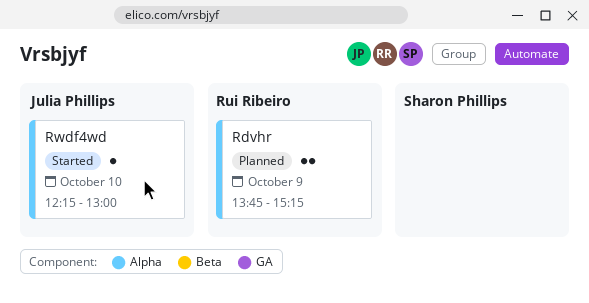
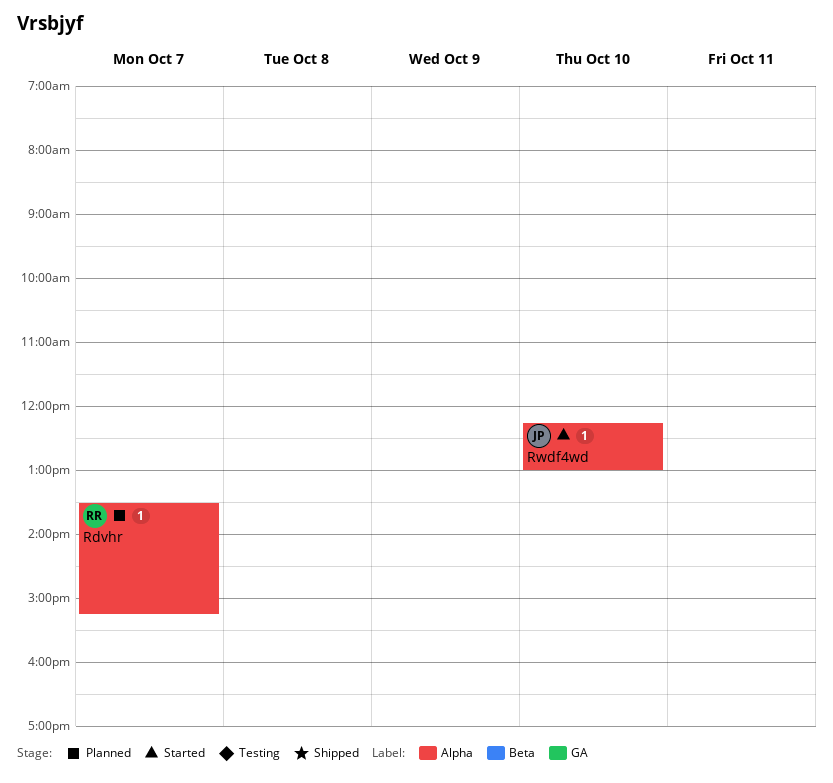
Rdvhr, estimate: 2 -> 1
Rdvhr, day: Oct 9 -> Oct 7
Rdvhr, begins: 13:45 -> 13:30

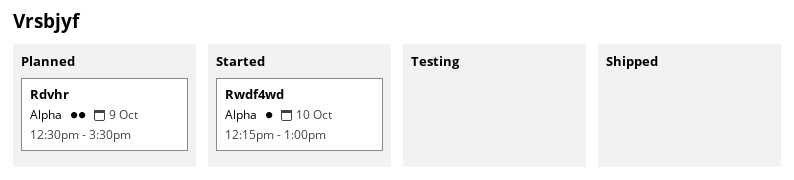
Rdvhr, estimate: 1 -> 2
Rdvhr, day: Oct 7 -> Oct 9
Rdvhr, begins: 13:30 -> 12:30
Rdvhr, ends: 15:15 -> 15:30

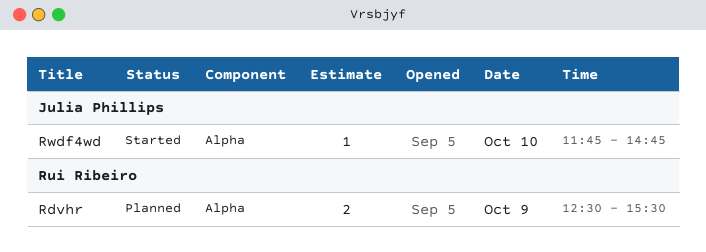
Rwdf4wd, begins: 12:15 -> 11:45
Rwdf4wd, ends: 13:00 -> 14:45

